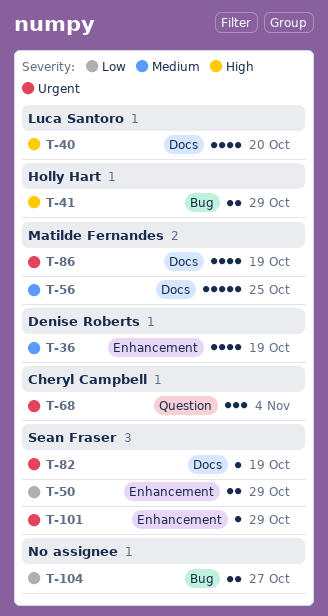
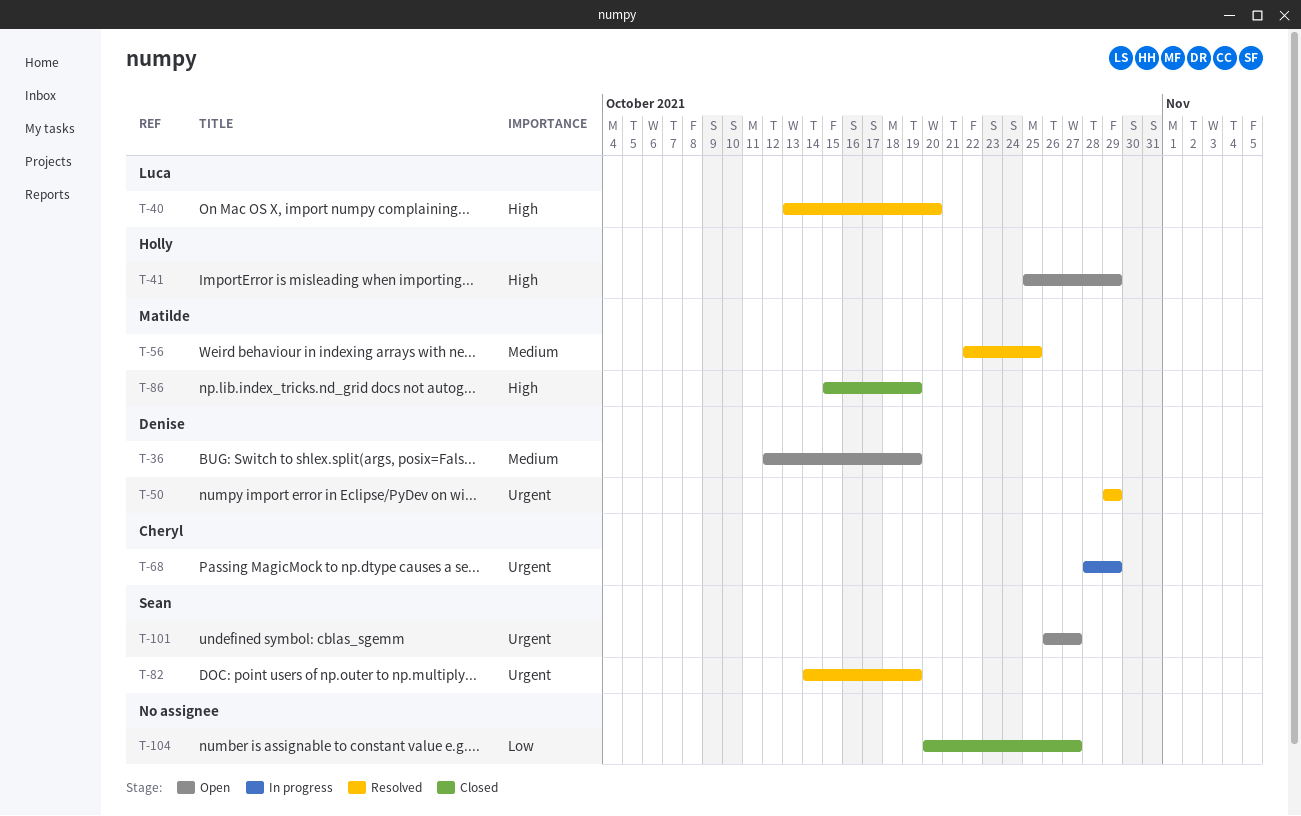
T-50, owner: Sean Fraser -> Denise Roberts
T-50, priority: Low -> Urgent
T-68, due: Nov 4 -> Oct 29
T-86, priority: Urgent -> High
T-101, due: Oct 29 -> Oct 27

